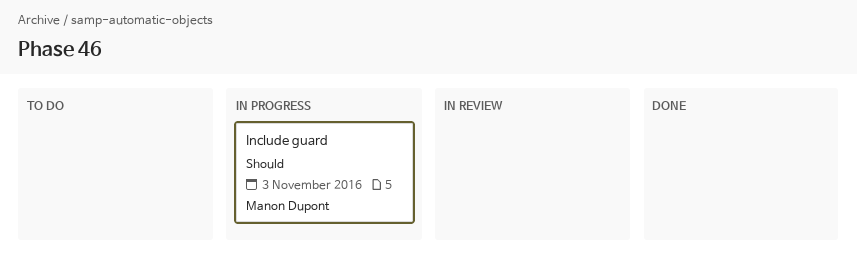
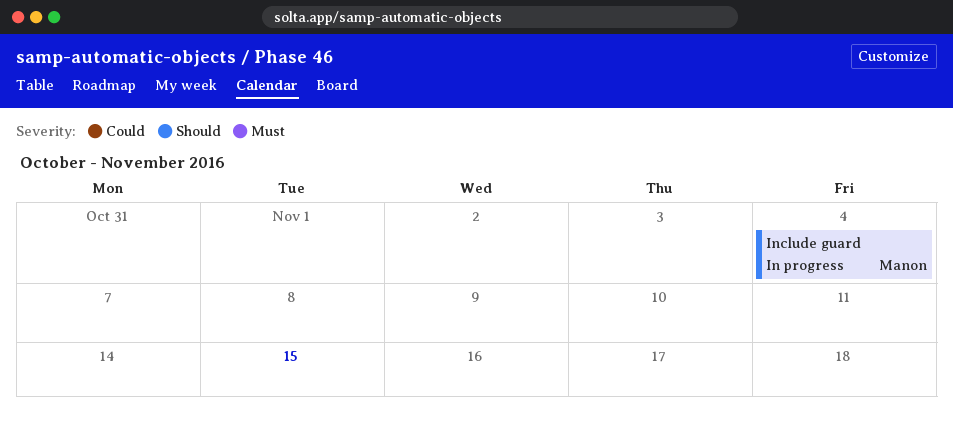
Include guard, due: Nov 3 -> Nov 4

